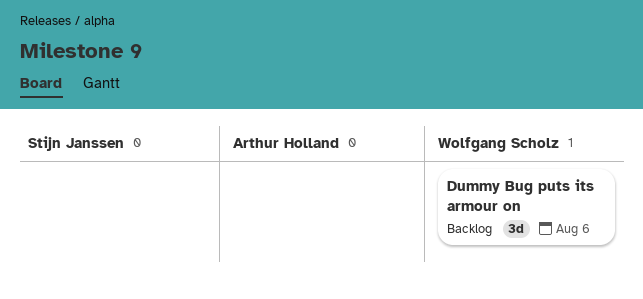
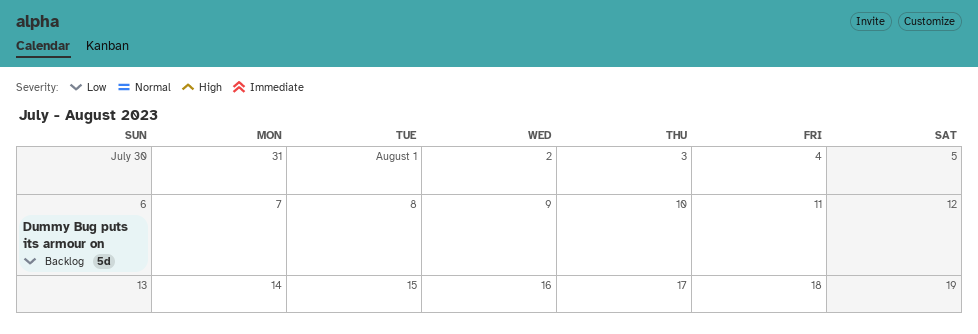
Dummy Bug puts its armour on, estimate: 3d -> 5d

